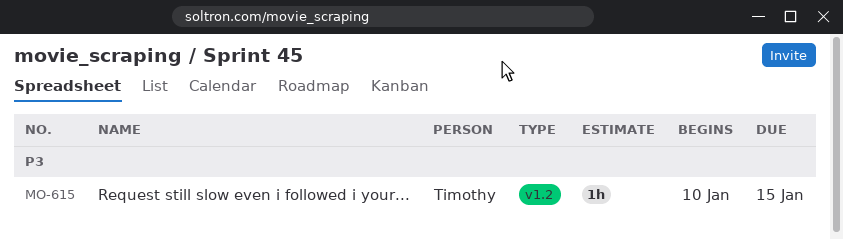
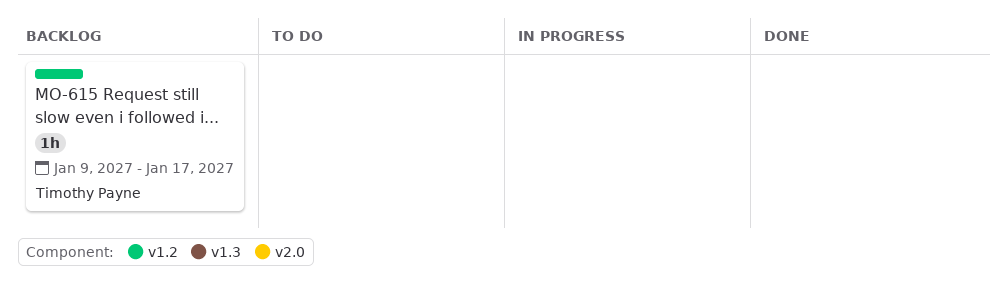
MO-615, start: Jan 10 -> Jan 9
MO-615, due: Jan 15 -> Jan 17

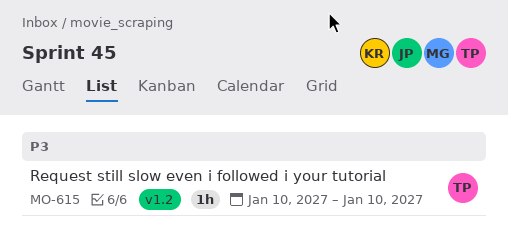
MO-615, start: Jan 9 -> Jan 10
MO-615, due: Jan 17 -> Jan 10

